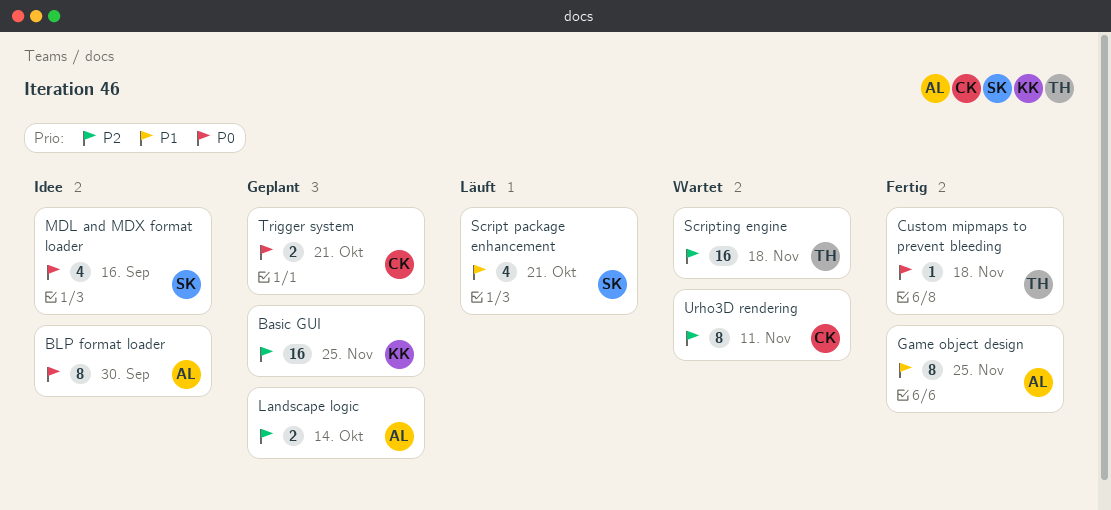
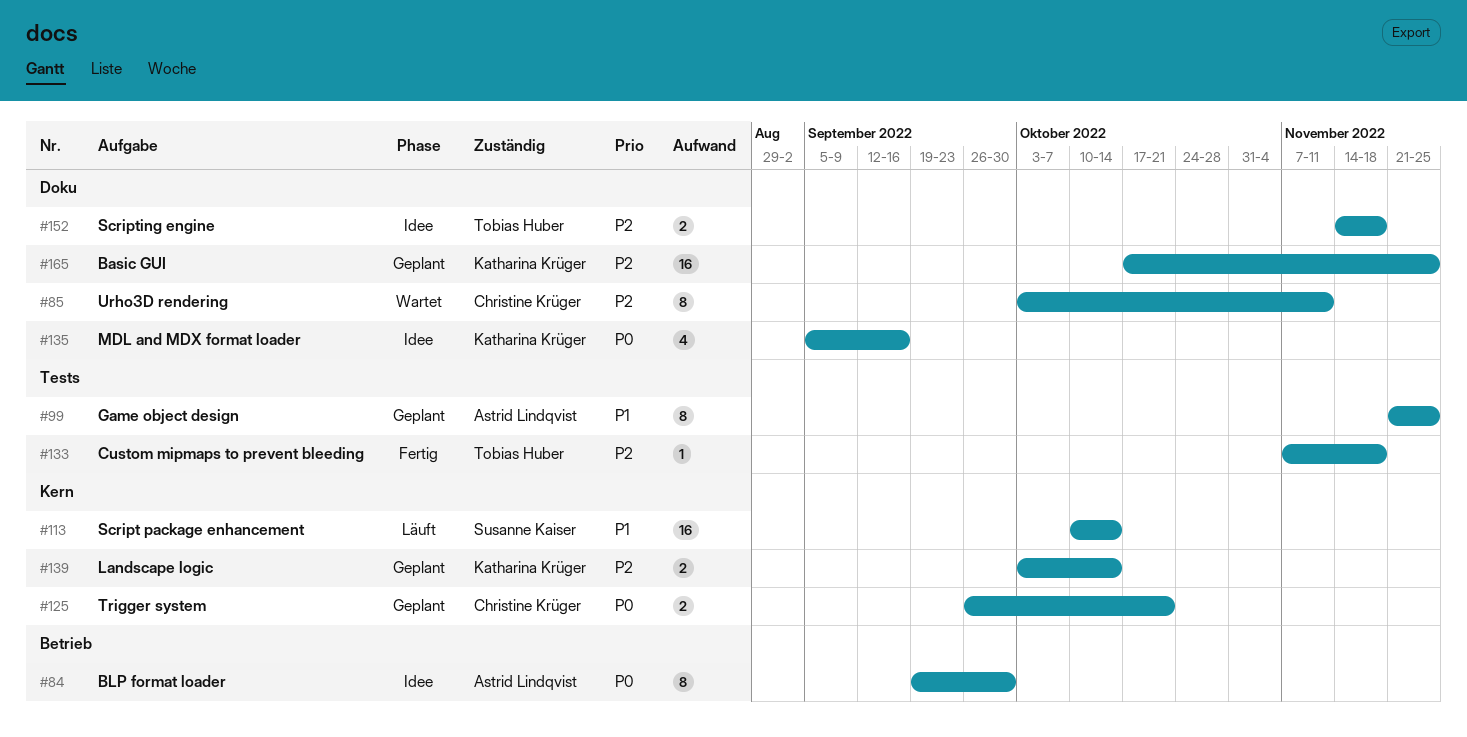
Custom mipmaps to prevent bleeding, priority: P0 -> P2
Game object design, status: Fertig -> Geplant
Landscape logic, owner: Astrid Lindqvist -> Katharina Krüger
MDL and MDX format loader, owner: Susanne Kaiser -> Katharina Krüger
Script package enhancement, estimate: 4 -> 16
Script package enhancement, due: Oct 21 -> Oct 14
Scripting engine, status: Wartet -> Idee
Scripting engine, estimate: 16 -> 2

